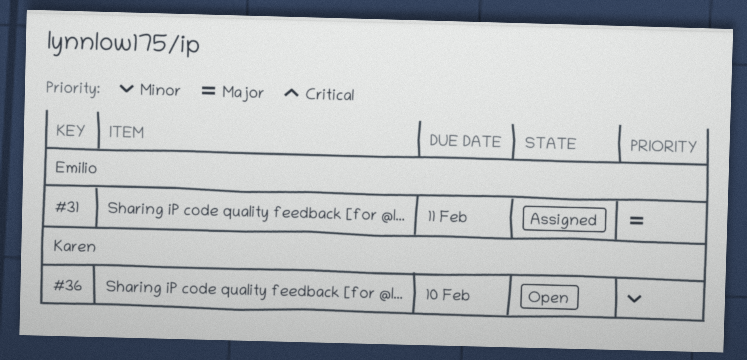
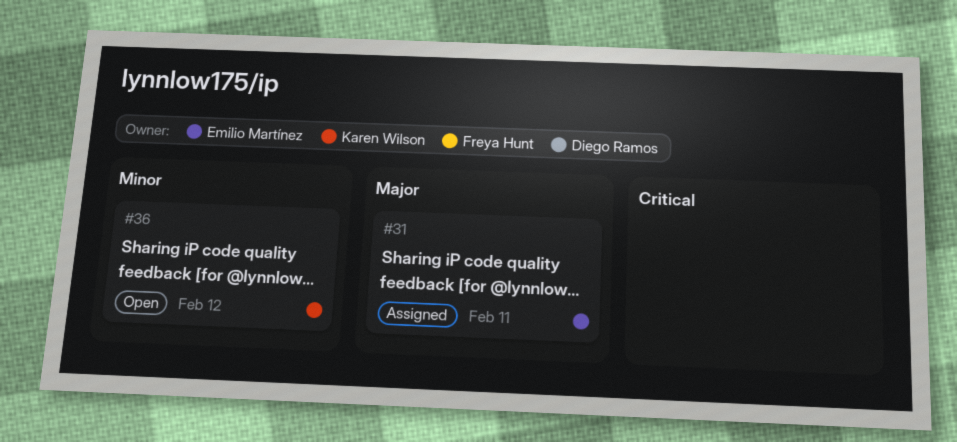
#36, due: Feb 10 -> Feb 12

